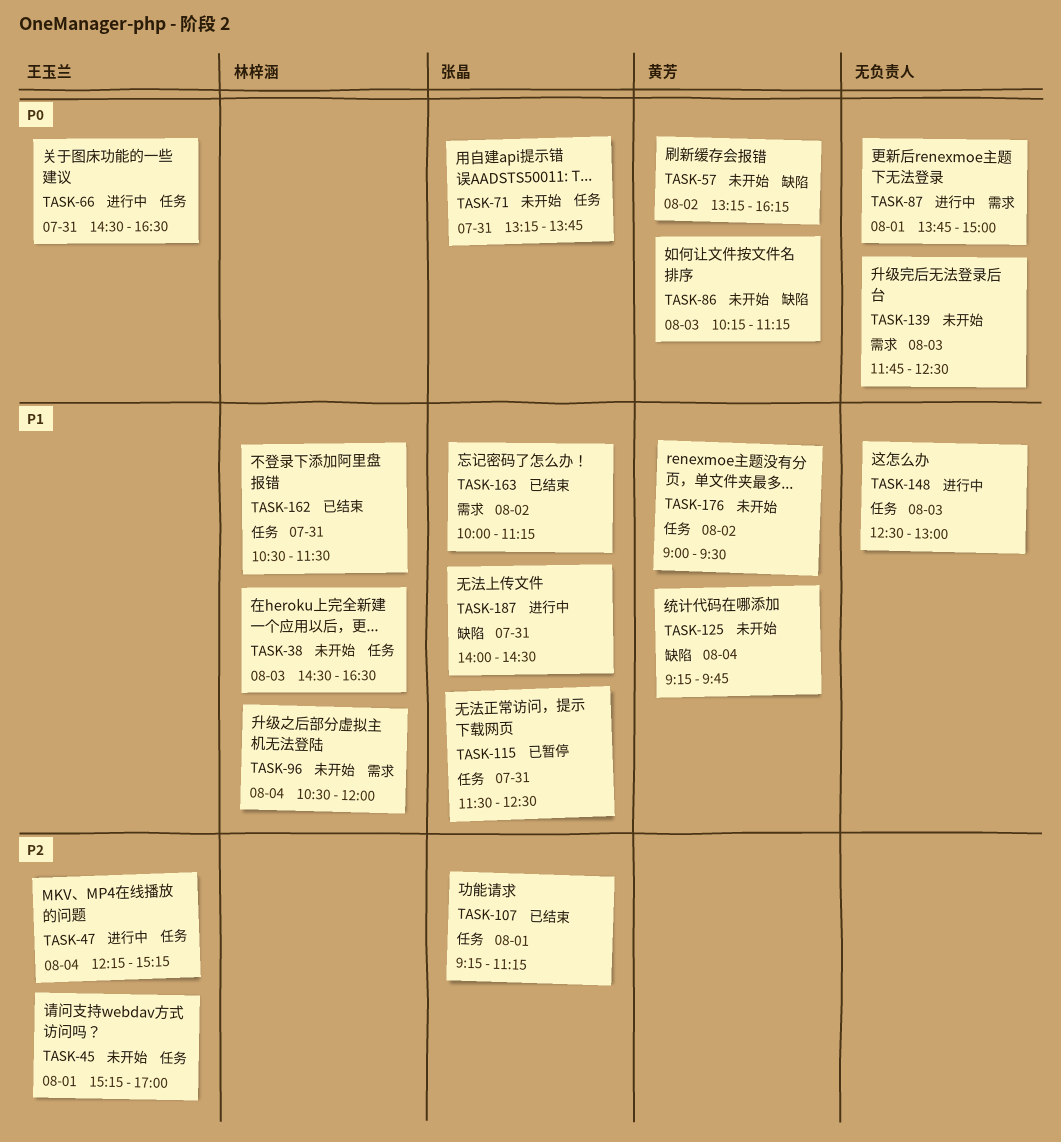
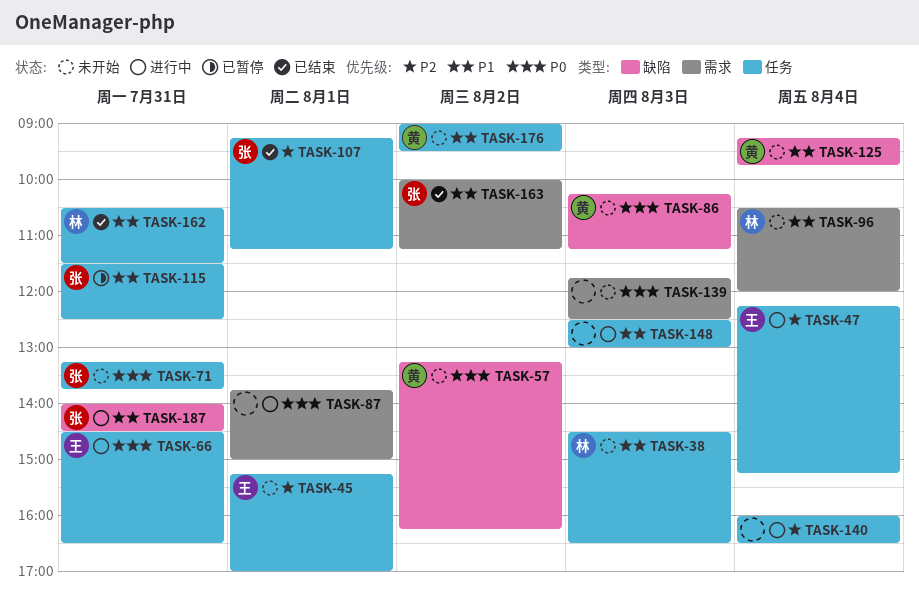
TASK-140: none -> present

